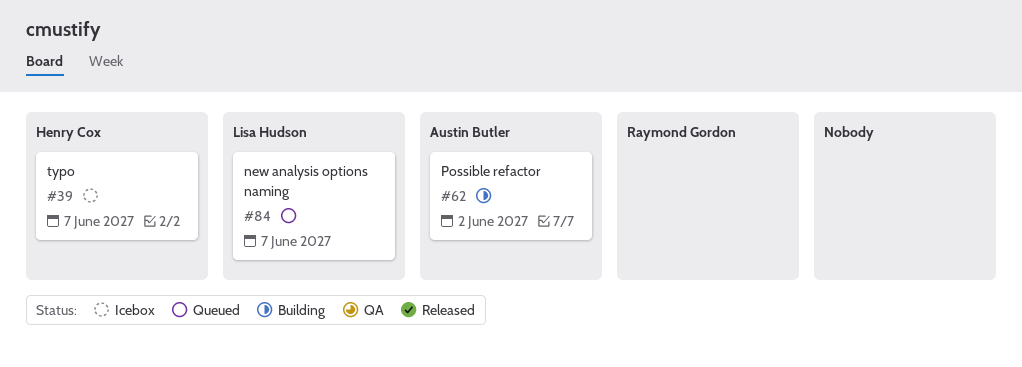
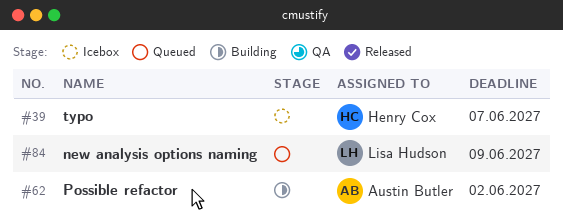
#84, due: Jun 7 -> Jun 9

